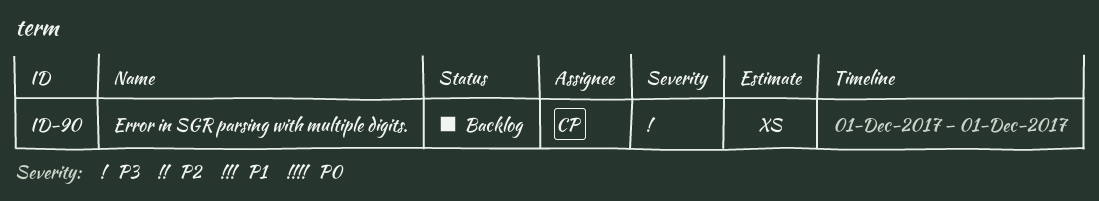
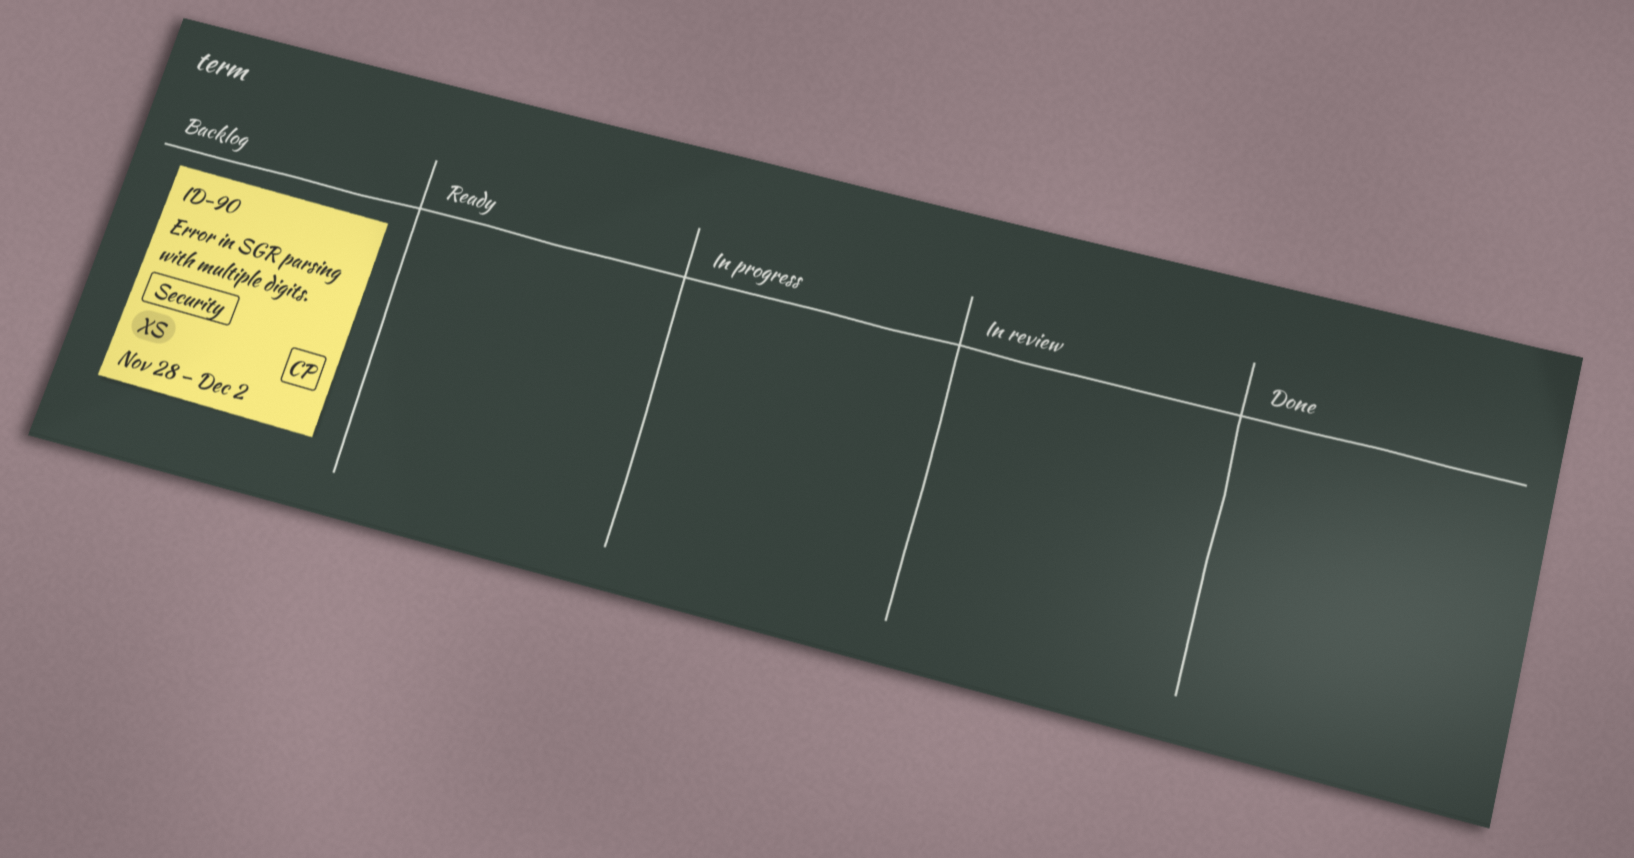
ID-90, start: Dec 1 -> Nov 28
ID-90, due: Dec 1 -> Dec 2

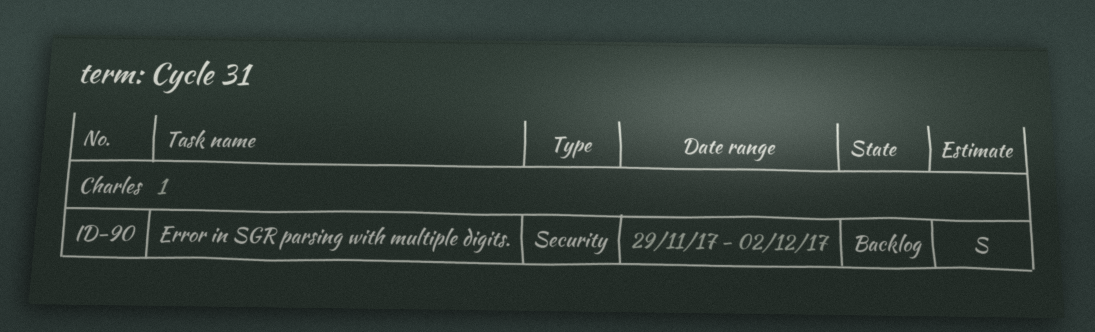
ID-90, estimate: XS -> S
ID-90, start: Nov 28 -> Nov 29

